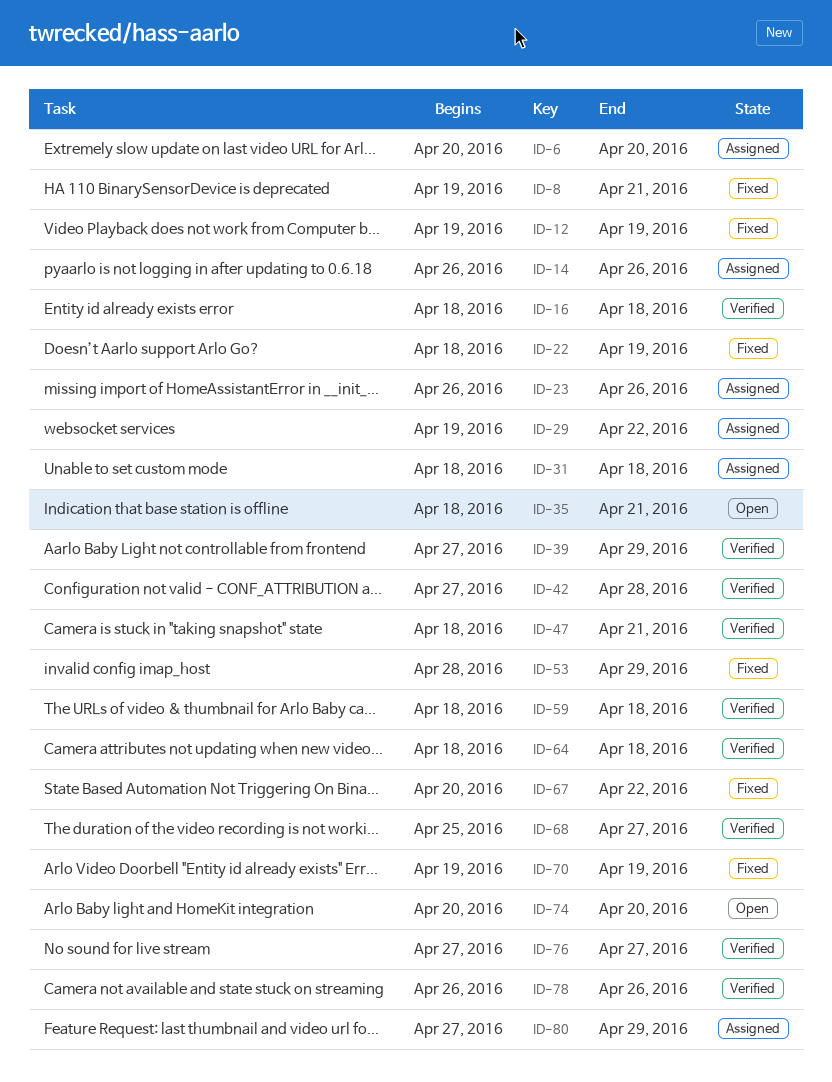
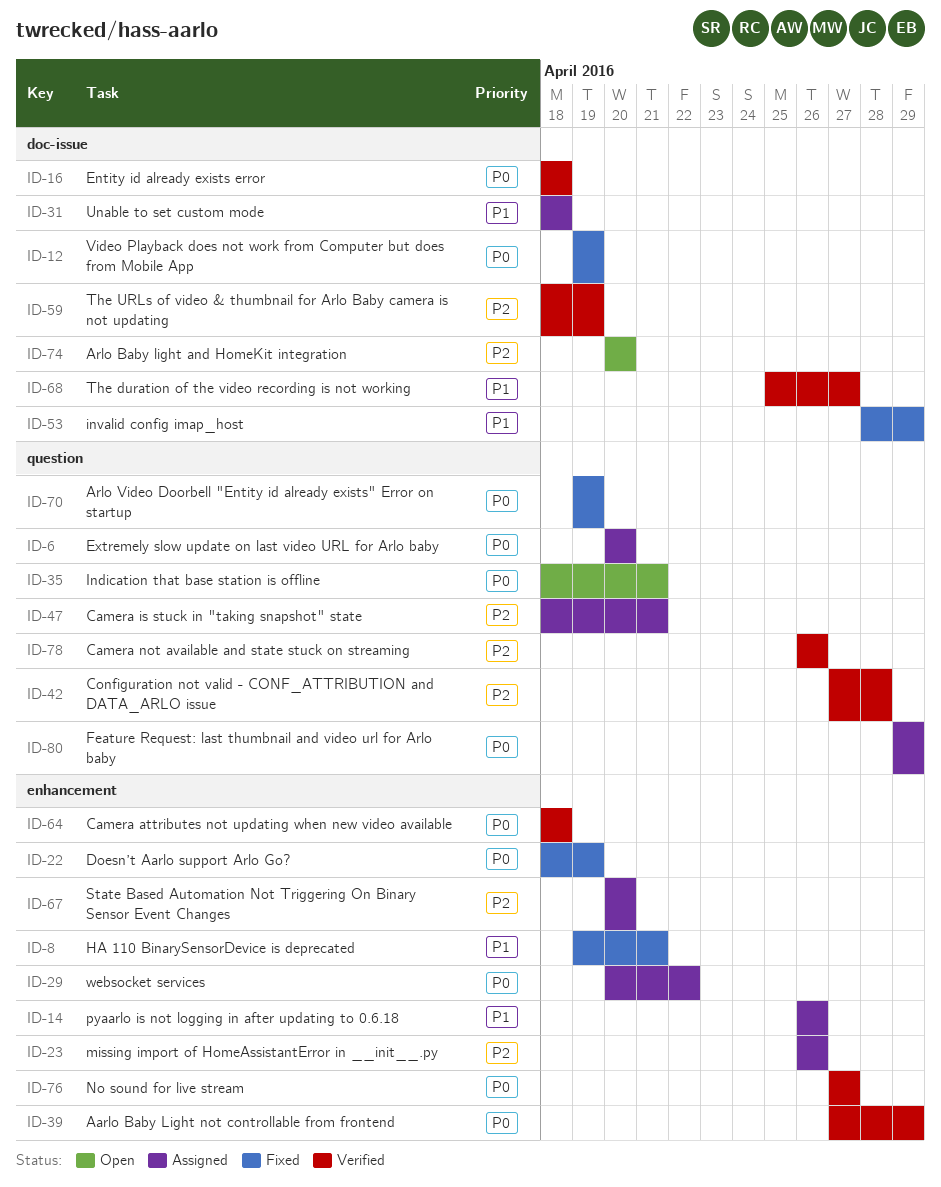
ID-29, start: Apr 19 -> Apr 20
ID-47, status: Verified -> Assigned
ID-59, due: Apr 18 -> Apr 19
ID-67, status: Fixed -> Assigned
ID-67, due: Apr 22 -> Apr 20
ID-80, start: Apr 27 -> Apr 29

